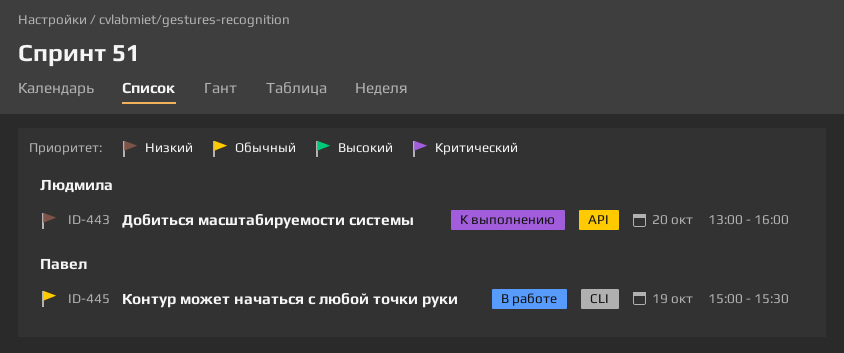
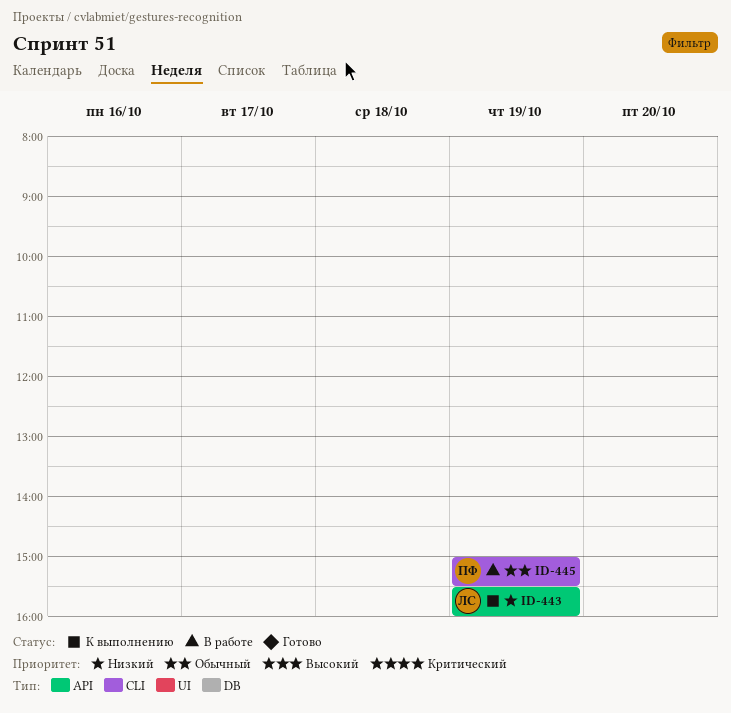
ID-443, day: Oct 20 -> Oct 19
ID-443, begins: 13:00 -> 15:30

